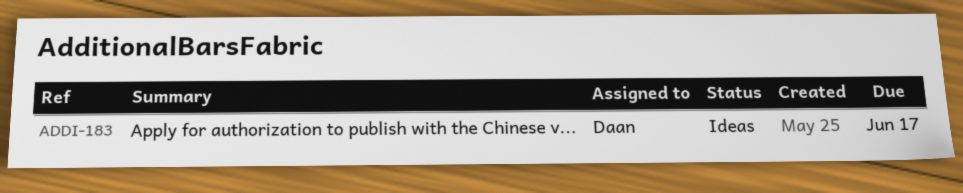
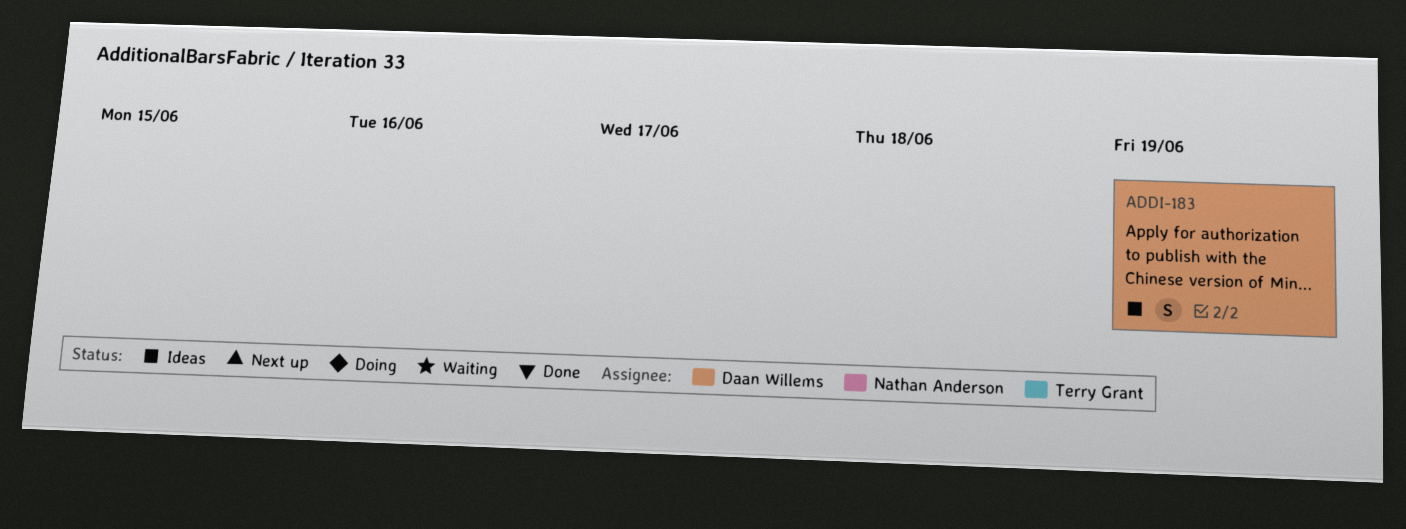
ADDI-183, due: Jun 17 -> Jun 19

